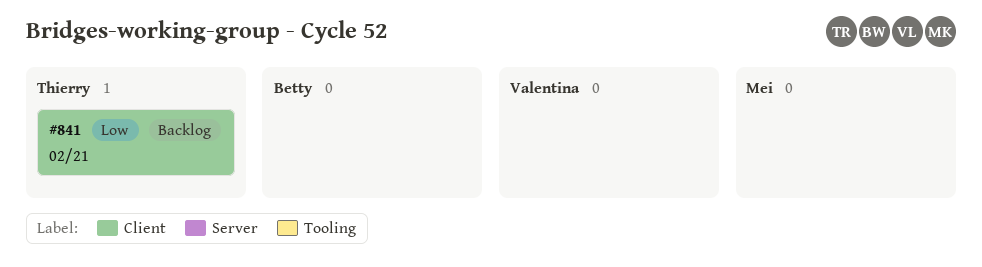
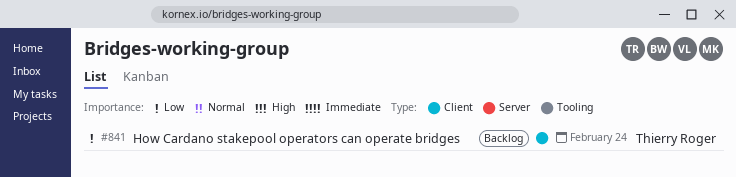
#841, due: Feb 21 -> Feb 24

